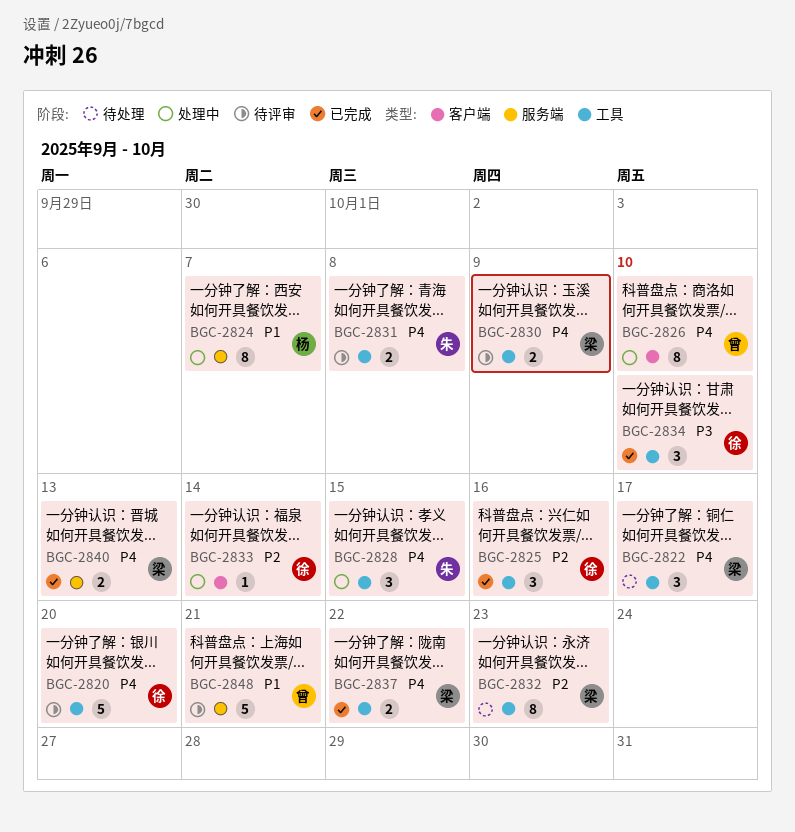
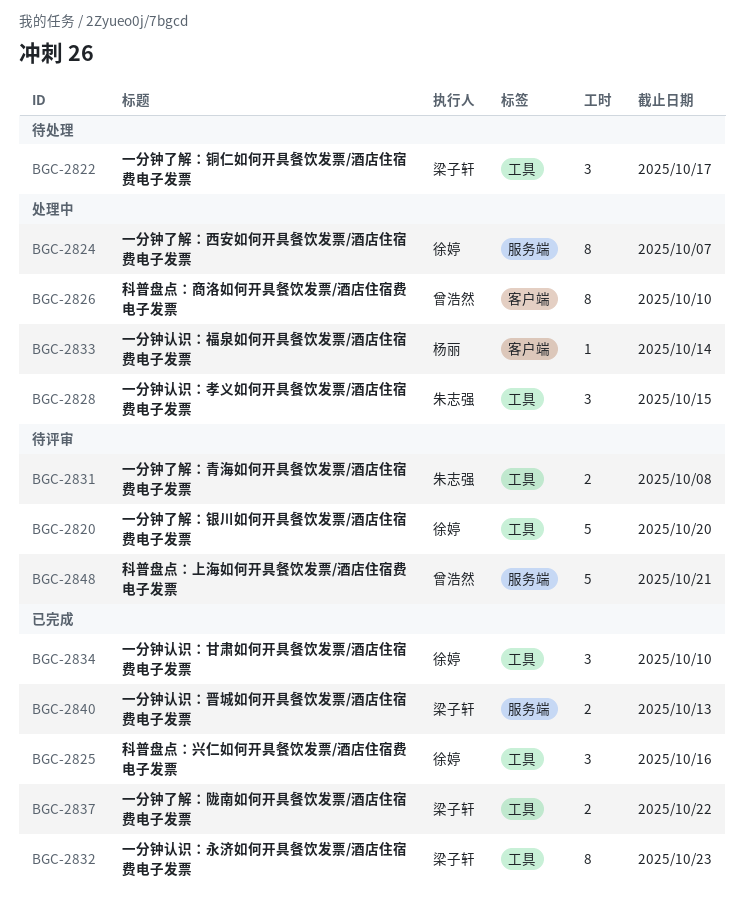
BGC-2824, owner: 杨丽 -> 徐婷
BGC-2830: present -> none
BGC-2832, status: 待处理 -> 已完成
BGC-2833, owner: 徐婷 -> 杨丽

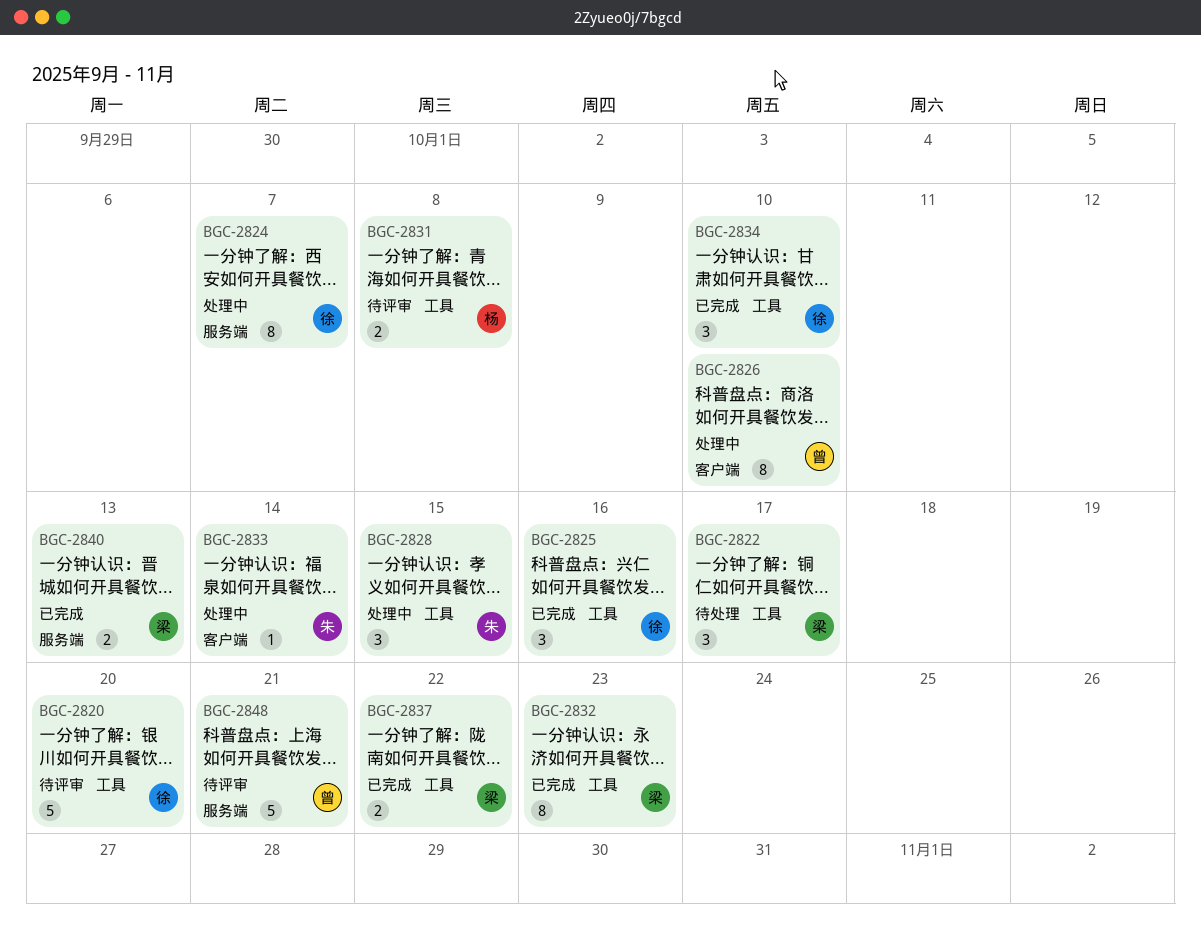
BGC-2831, owner: 朱志强 -> 杨丽
BGC-2833, owner: 杨丽 -> 朱志强

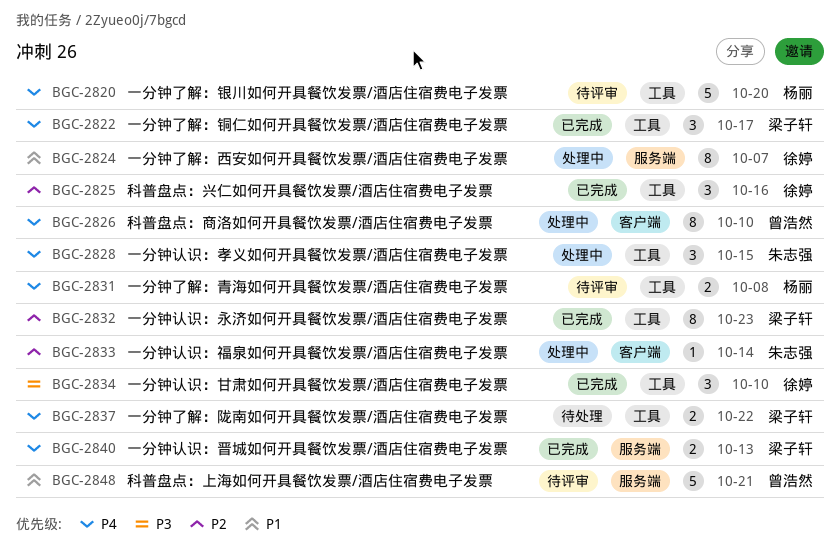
BGC-2820, owner: 徐婷 -> 杨丽
BGC-2822, status: 待处理 -> 已完成
BGC-2837, status: 已完成 -> 待处理

